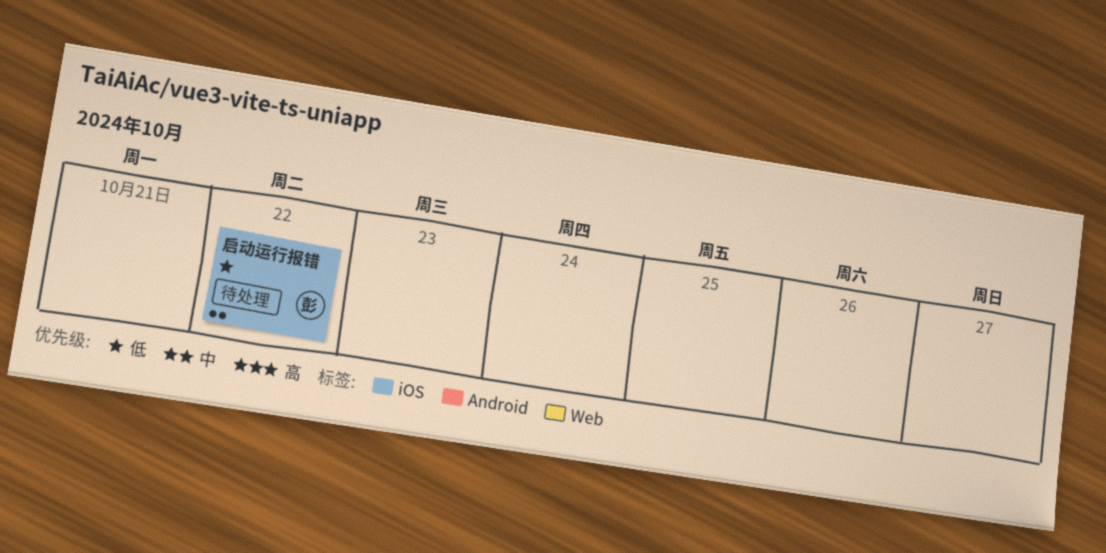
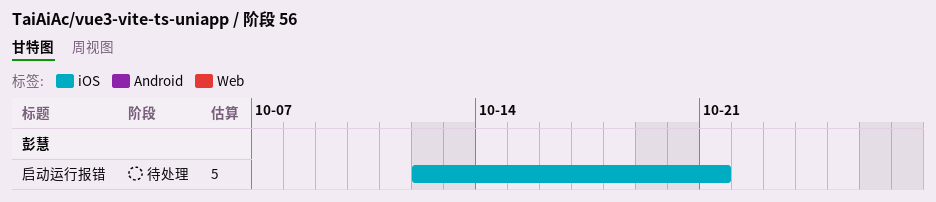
启动运行报错, estimate: 2 -> 5
启动运行报错, due: Oct 22 -> Oct 21

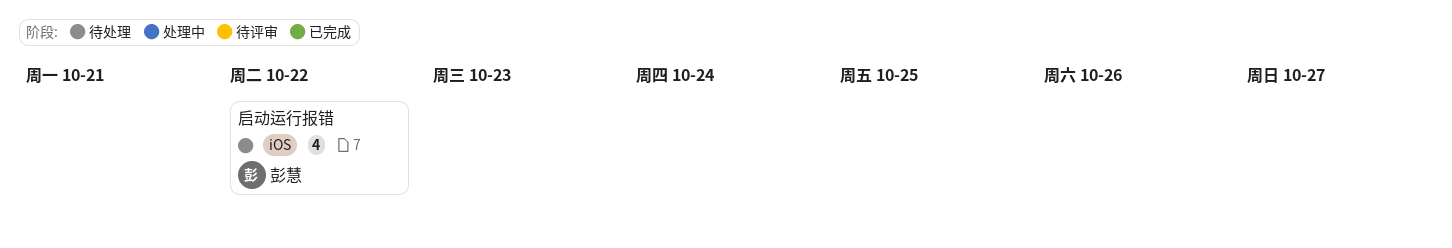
启动运行报错, estimate: 5 -> 4
启动运行报错, due: Oct 21 -> Oct 22

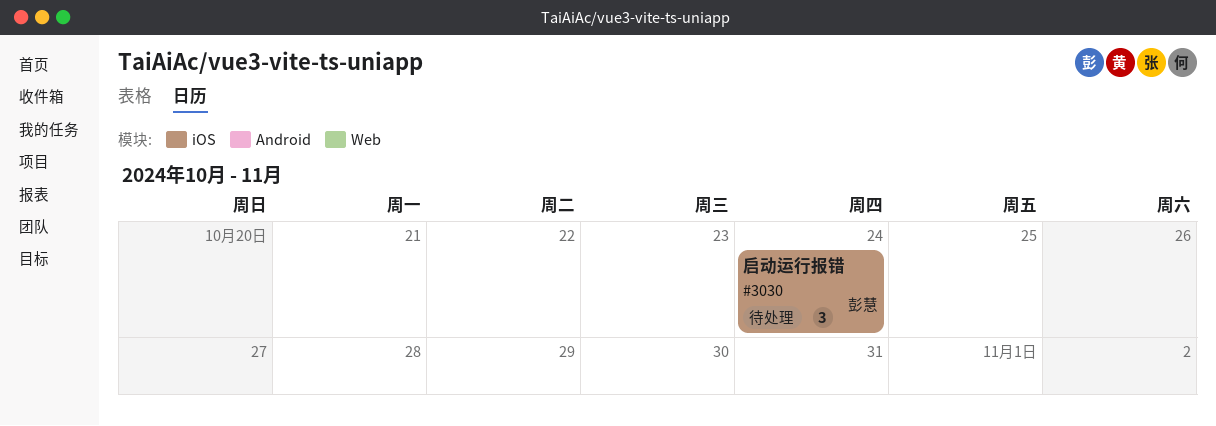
启动运行报错, estimate: 4 -> 3
启动运行报错, due: Oct 22 -> Oct 24

